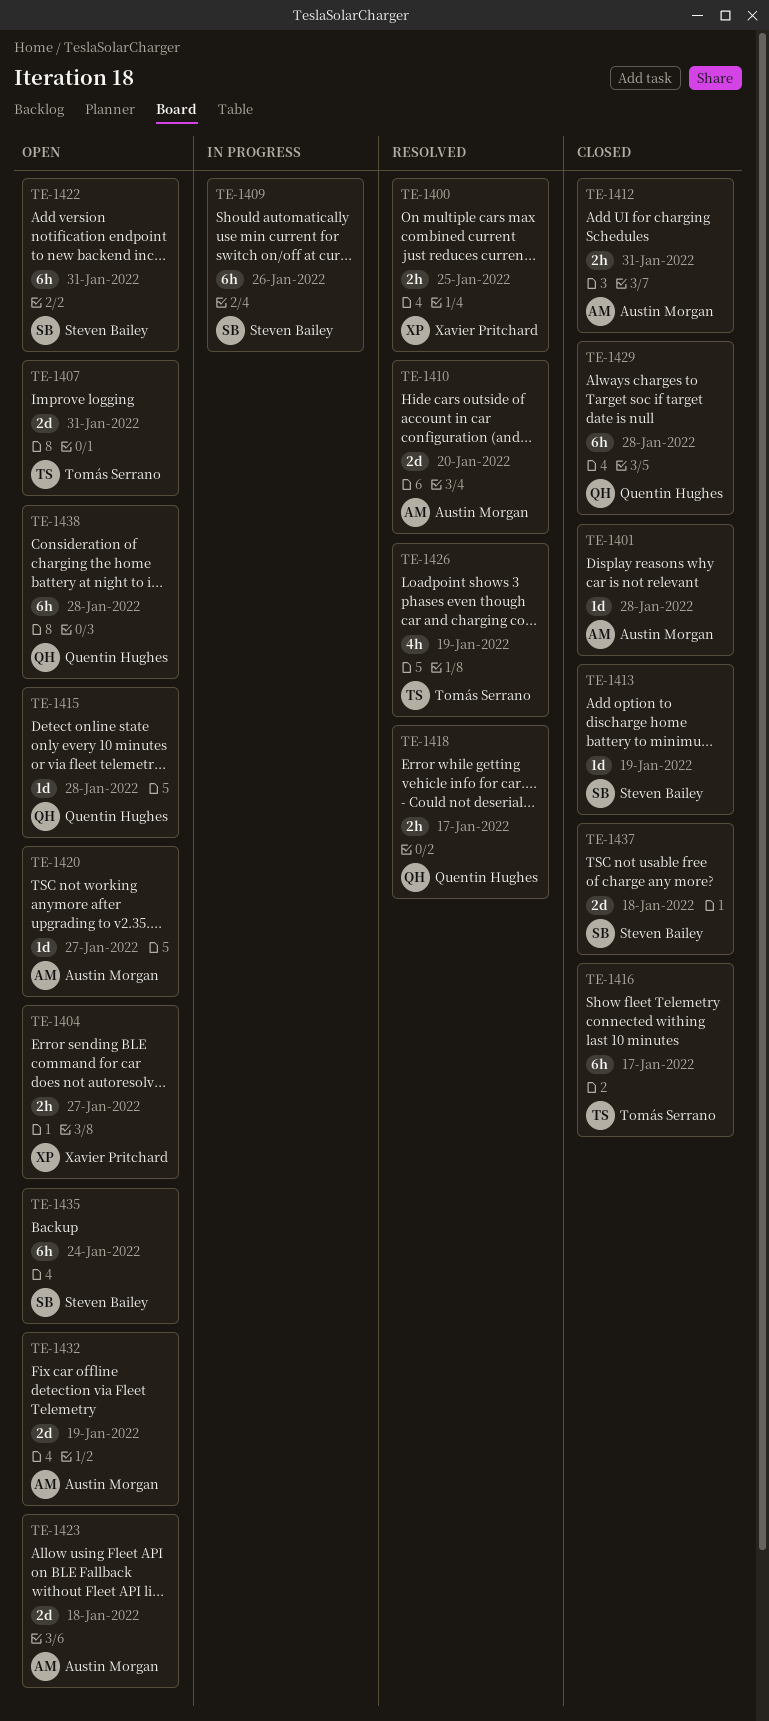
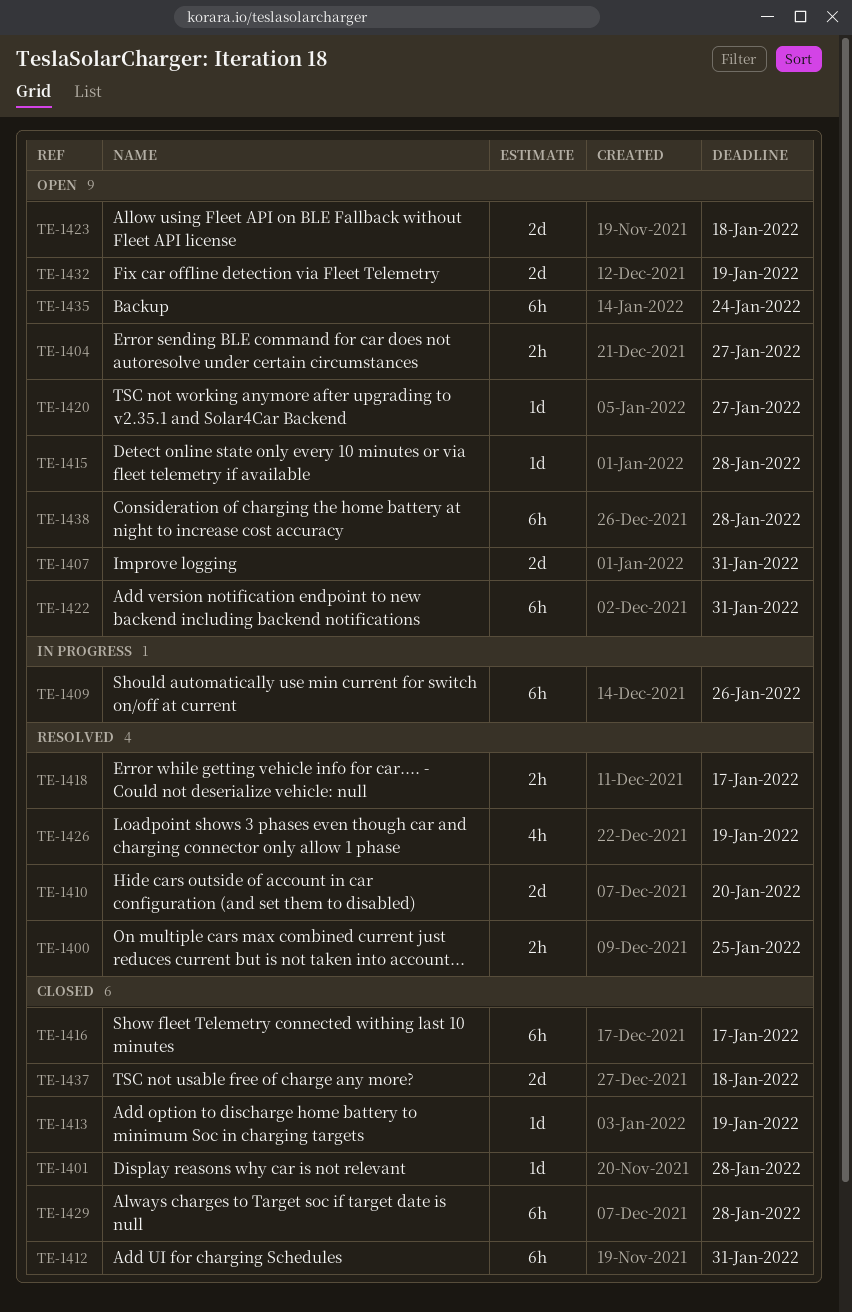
TE-1412, estimate: 2h -> 6h

